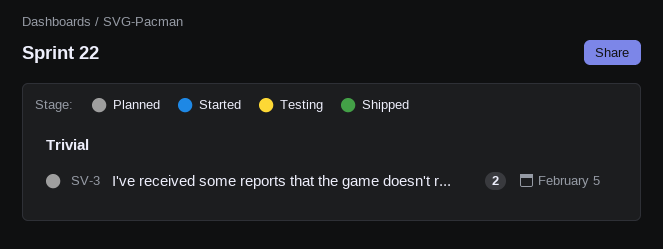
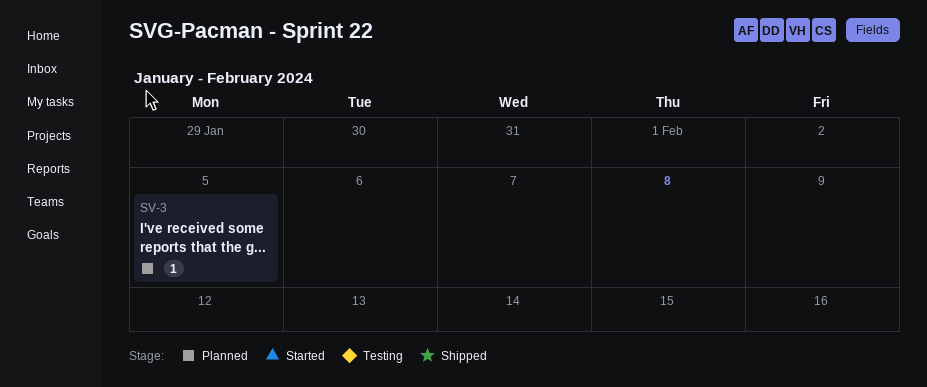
SV-3, estimate: 2 -> 1

